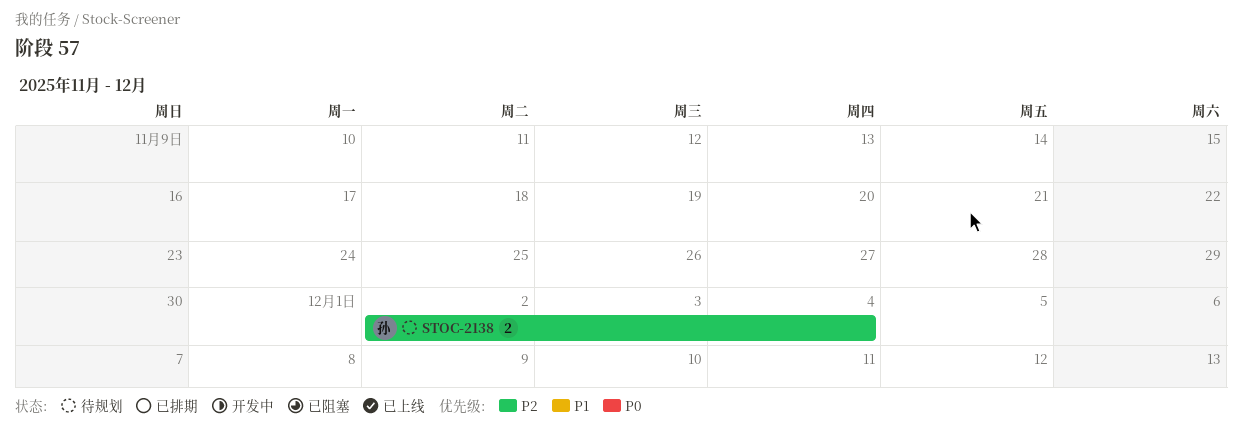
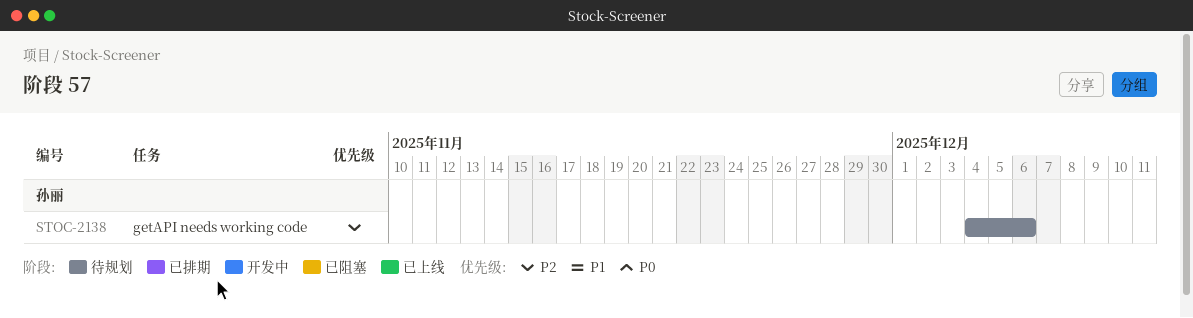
STOC-2138, start: Dec 2 -> Dec 4
STOC-2138, due: Dec 4 -> Dec 6

